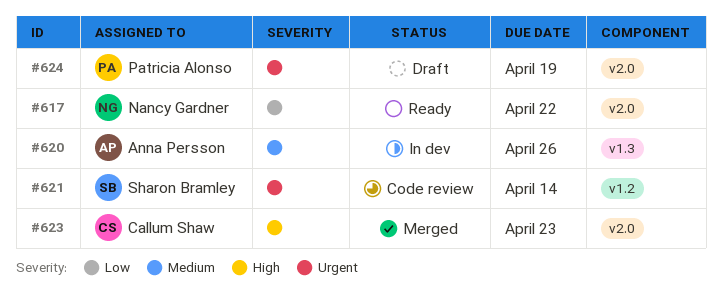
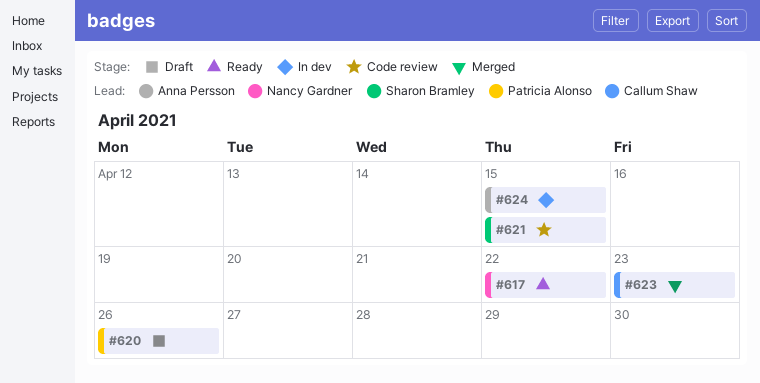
#620, status: In dev -> Draft
#620, owner: Anna Persson -> Patricia Alonso
#621, due: Apr 14 -> Apr 15
#624, status: Draft -> In dev
#624, owner: Patricia Alonso -> Anna Persson
#624, due: Apr 19 -> Apr 15

